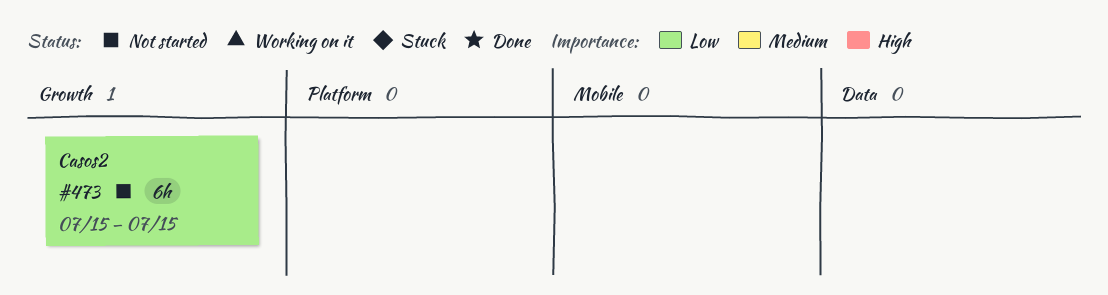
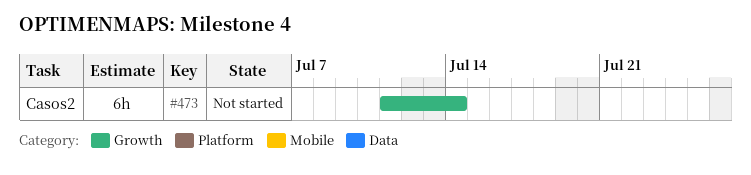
#473, start: Jul 15 -> Jul 11
#473, due: Jul 15 -> Jul 14

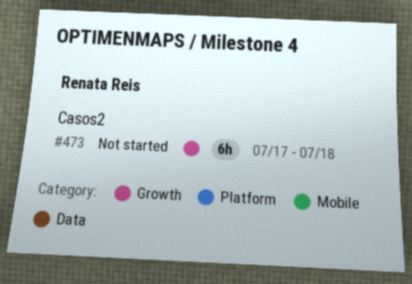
#473, start: Jul 11 -> Jul 17
#473, due: Jul 14 -> Jul 18

